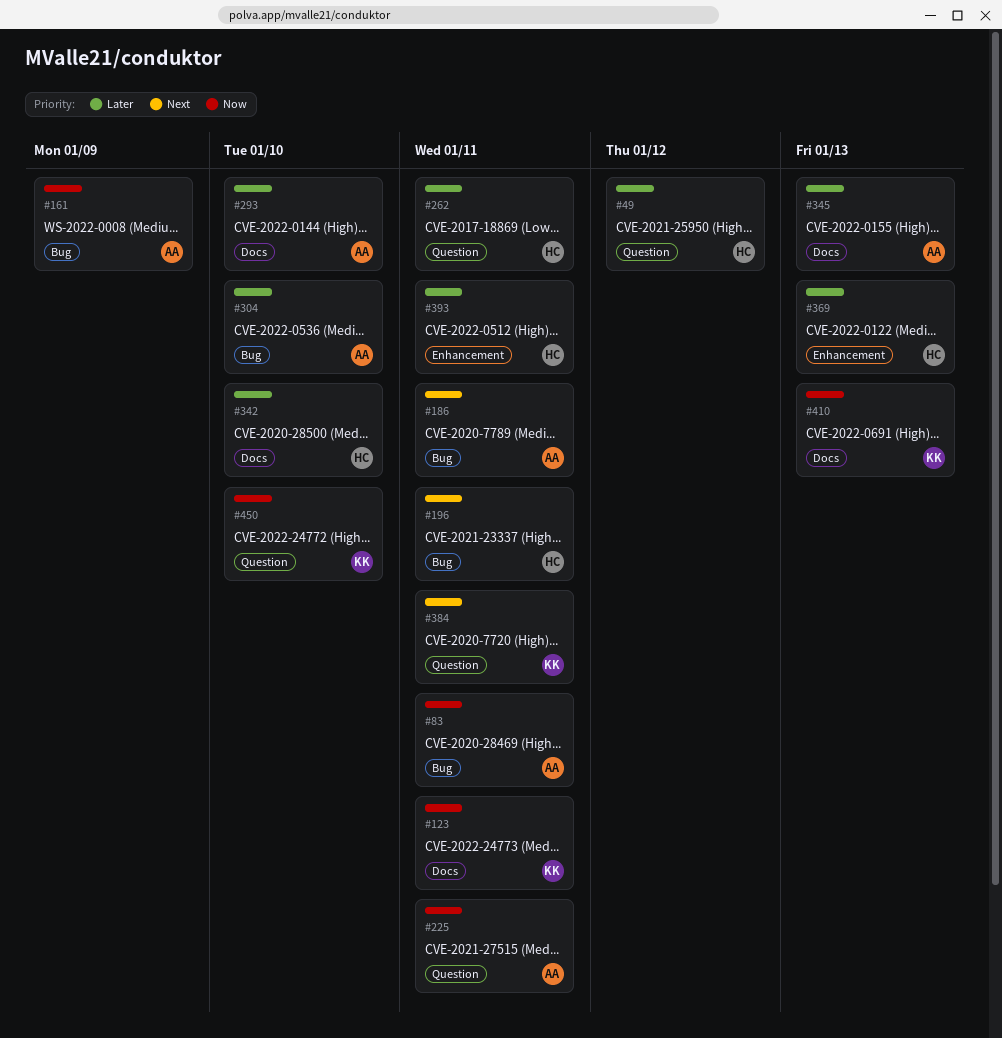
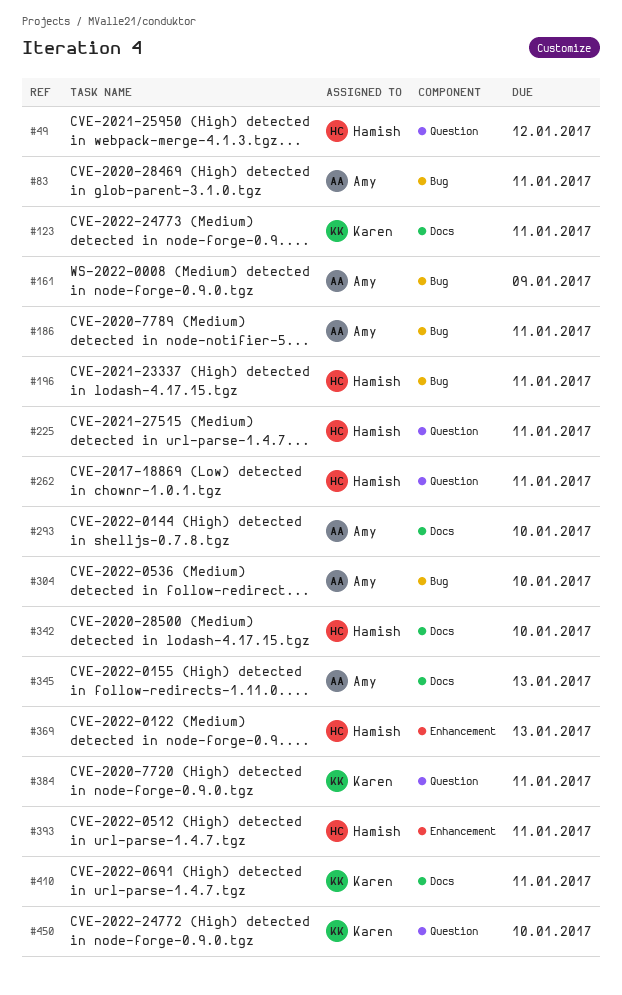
#225, owner: Amy -> Hamish
#410, due: Jan 13 -> Jan 11

